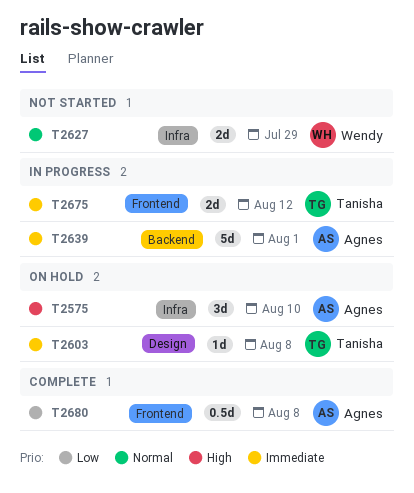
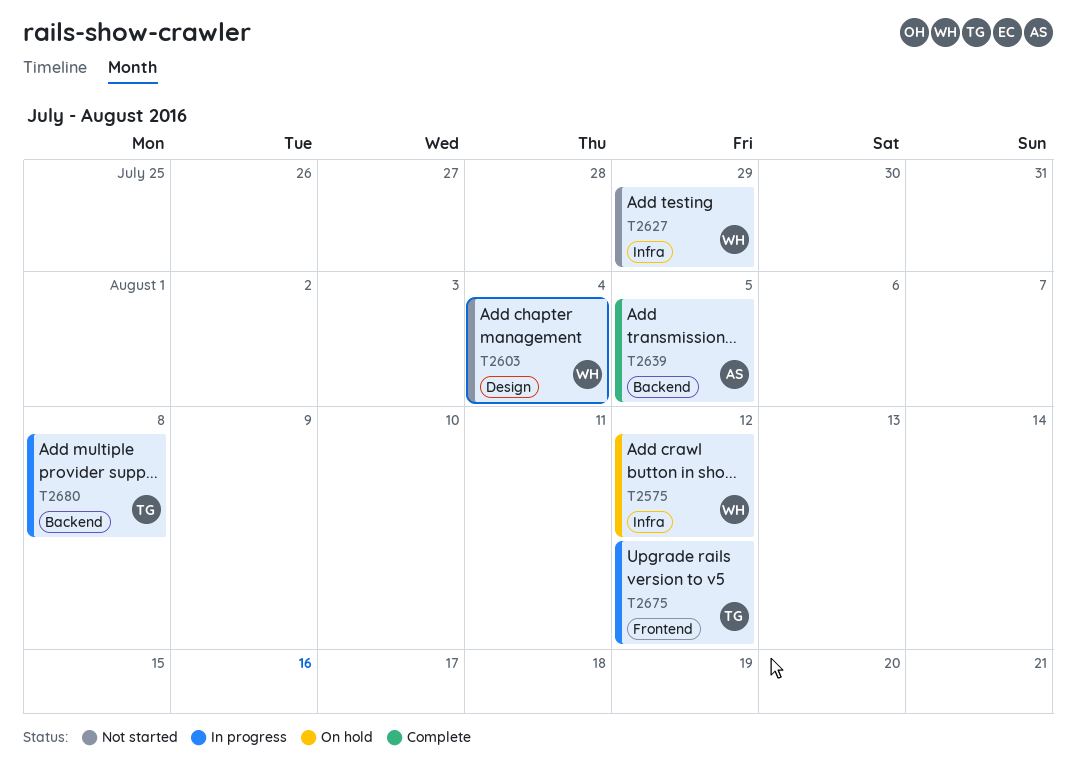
T2575, owner: Agnes -> Wendy
T2575, due: Aug 10 -> Aug 12
T2603, status: On hold -> Not started
T2603, owner: Tanisha -> Wendy
T2603, due: Aug 8 -> Aug 4
T2639, status: In progress -> Complete
T2639, due: Aug 1 -> Aug 5
T2680, status: Complete -> In progress
T2680, owner: Agnes -> Tanisha
T2680, label: Frontend -> Backend

